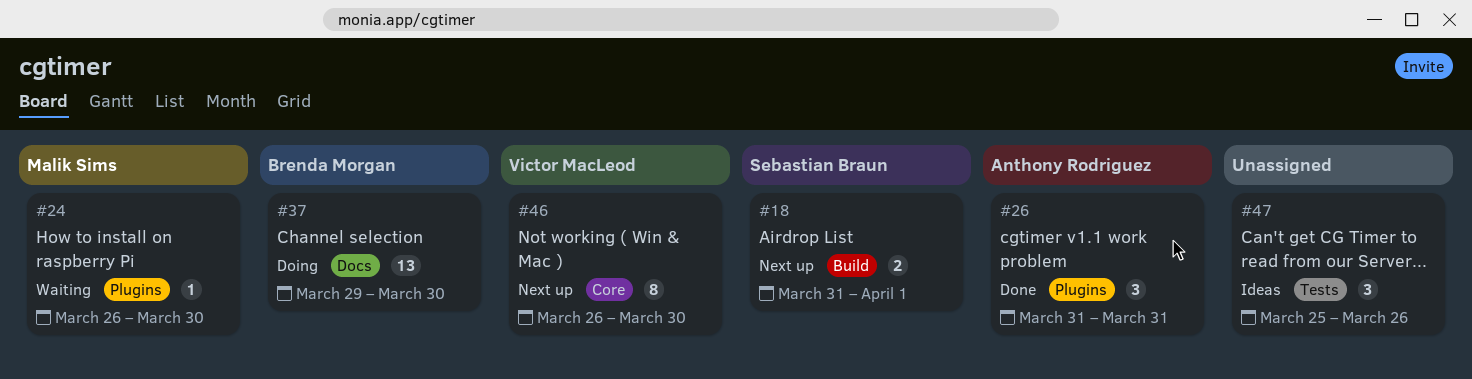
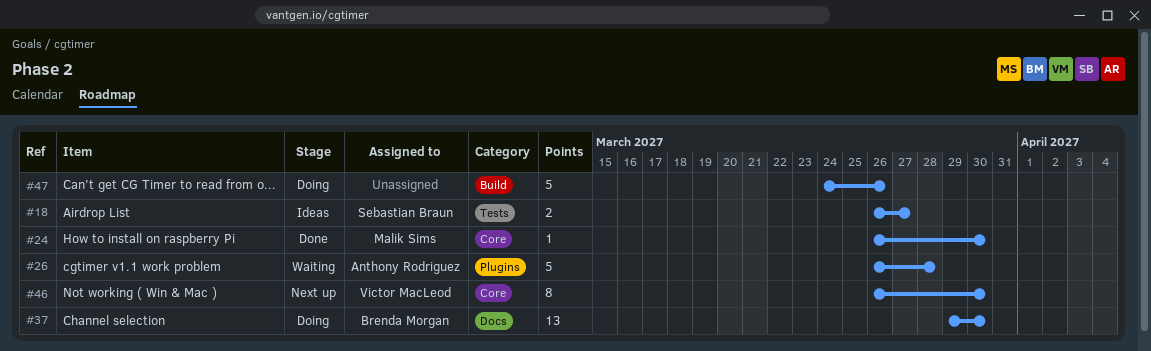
#18, status: Next up -> Ideas
#18, label: Build -> Tests
#18, start: Mar 31 -> Mar 26
#18, due: Apr 1 -> Mar 27
#24, status: Waiting -> Done
#24, label: Plugins -> Core
#26, status: Done -> Waiting
#26, estimate: 3 -> 5
#26, start: Mar 31 -> Mar 26
#26, due: Mar 31 -> Mar 28
#47, status: Ideas -> Doing
#47, label: Tests -> Build
#47, estimate: 3 -> 5
#47, start: Mar 25 -> Mar 24

